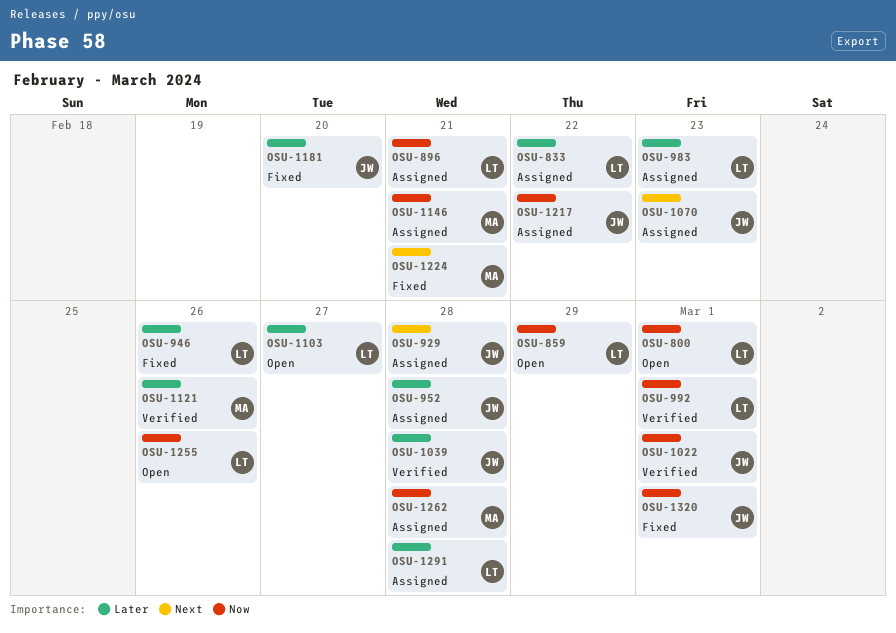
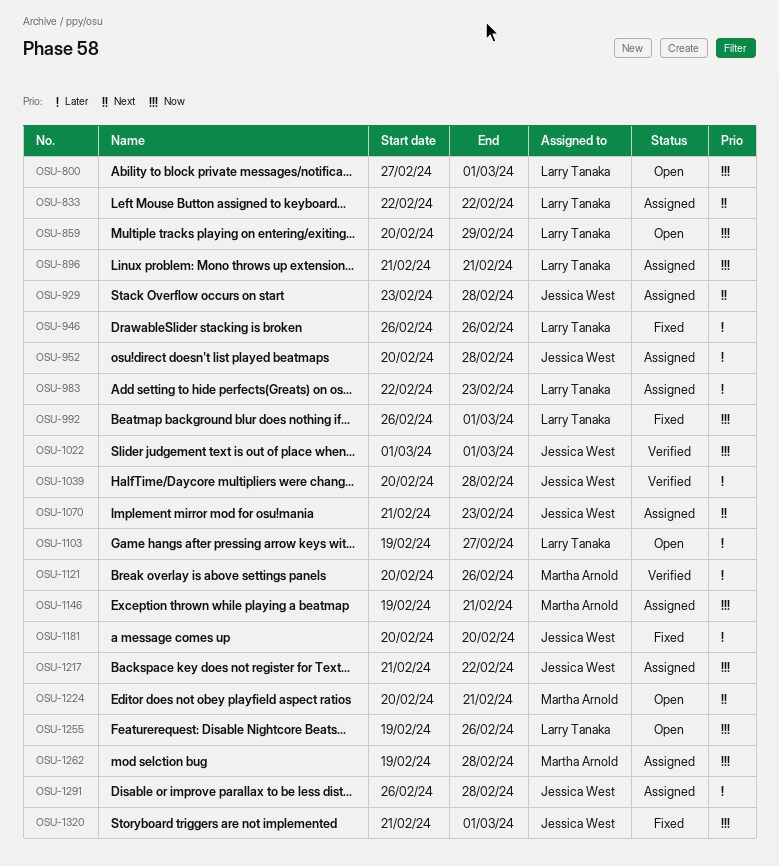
OSU-833, priority: Later -> Next
OSU-992, status: Verified -> Fixed
OSU-1224, status: Fixed -> Open
OSU-1291, owner: Larry Tanaka -> Jessica West

